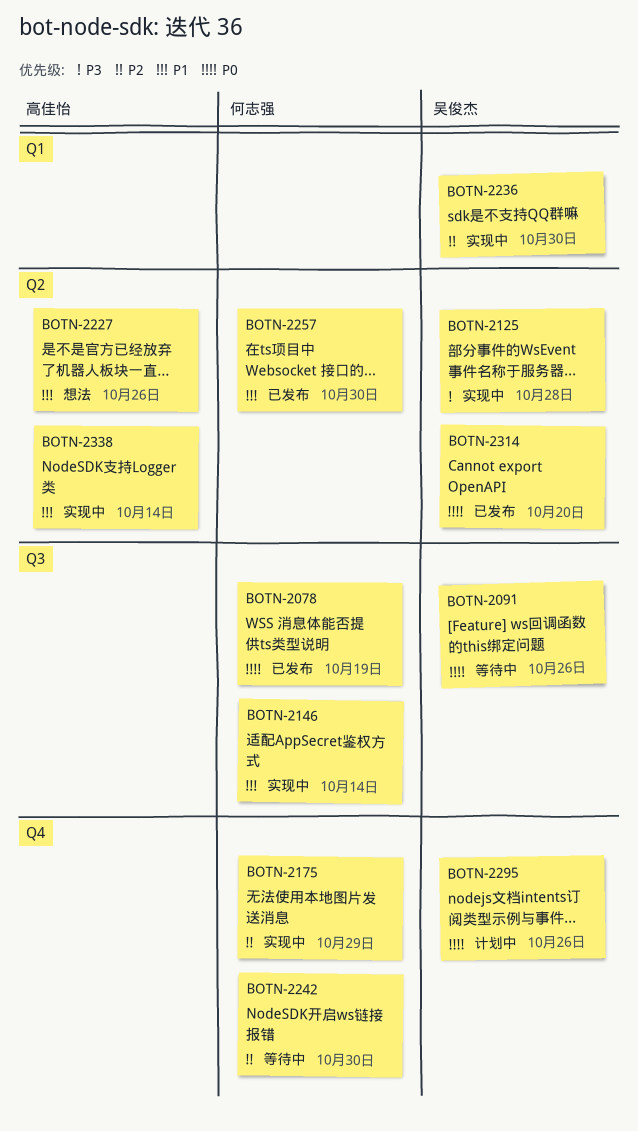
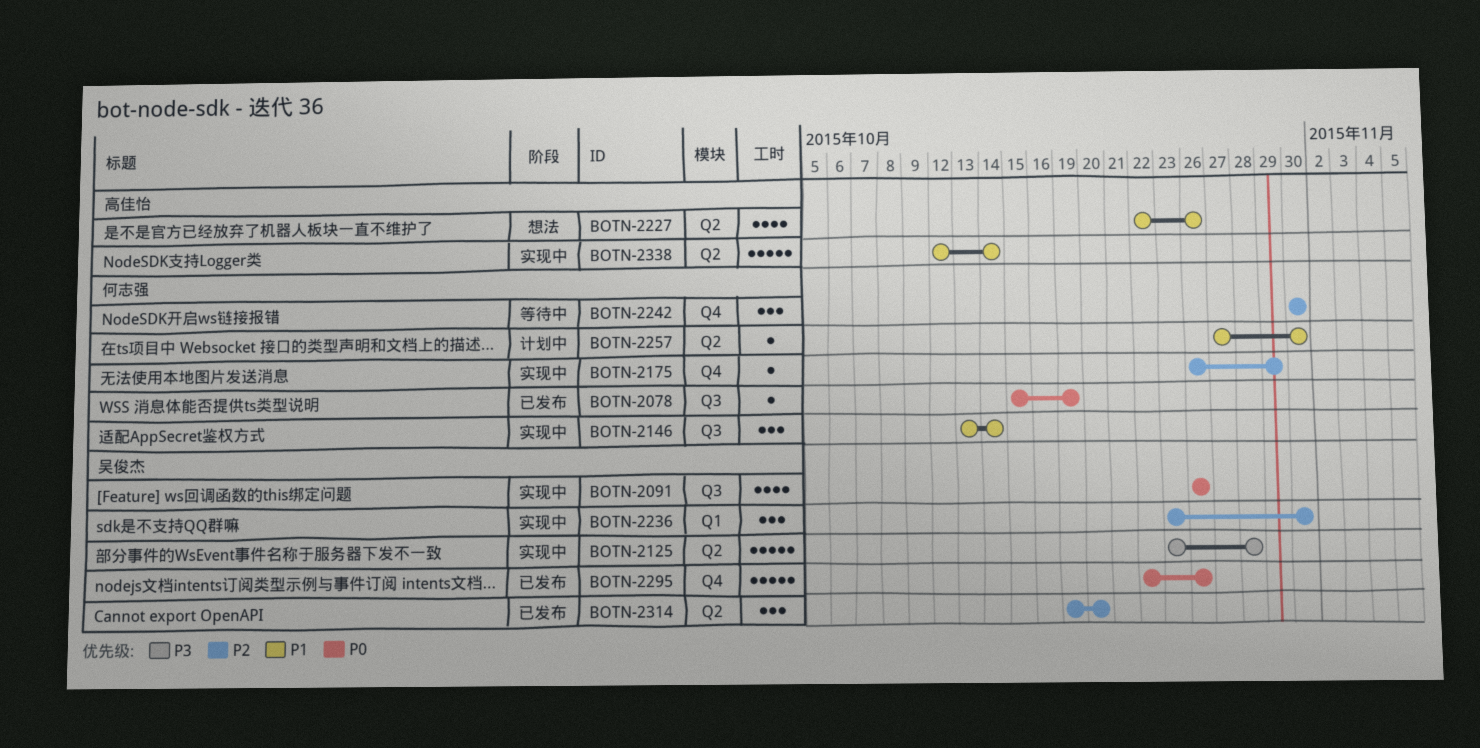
BOTN-2091, status: 等待中 -> 实现中
BOTN-2257, status: 已发布 -> 计划中
BOTN-2295, status: 计划中 -> 已发布
BOTN-2314, priority: P0 -> P2

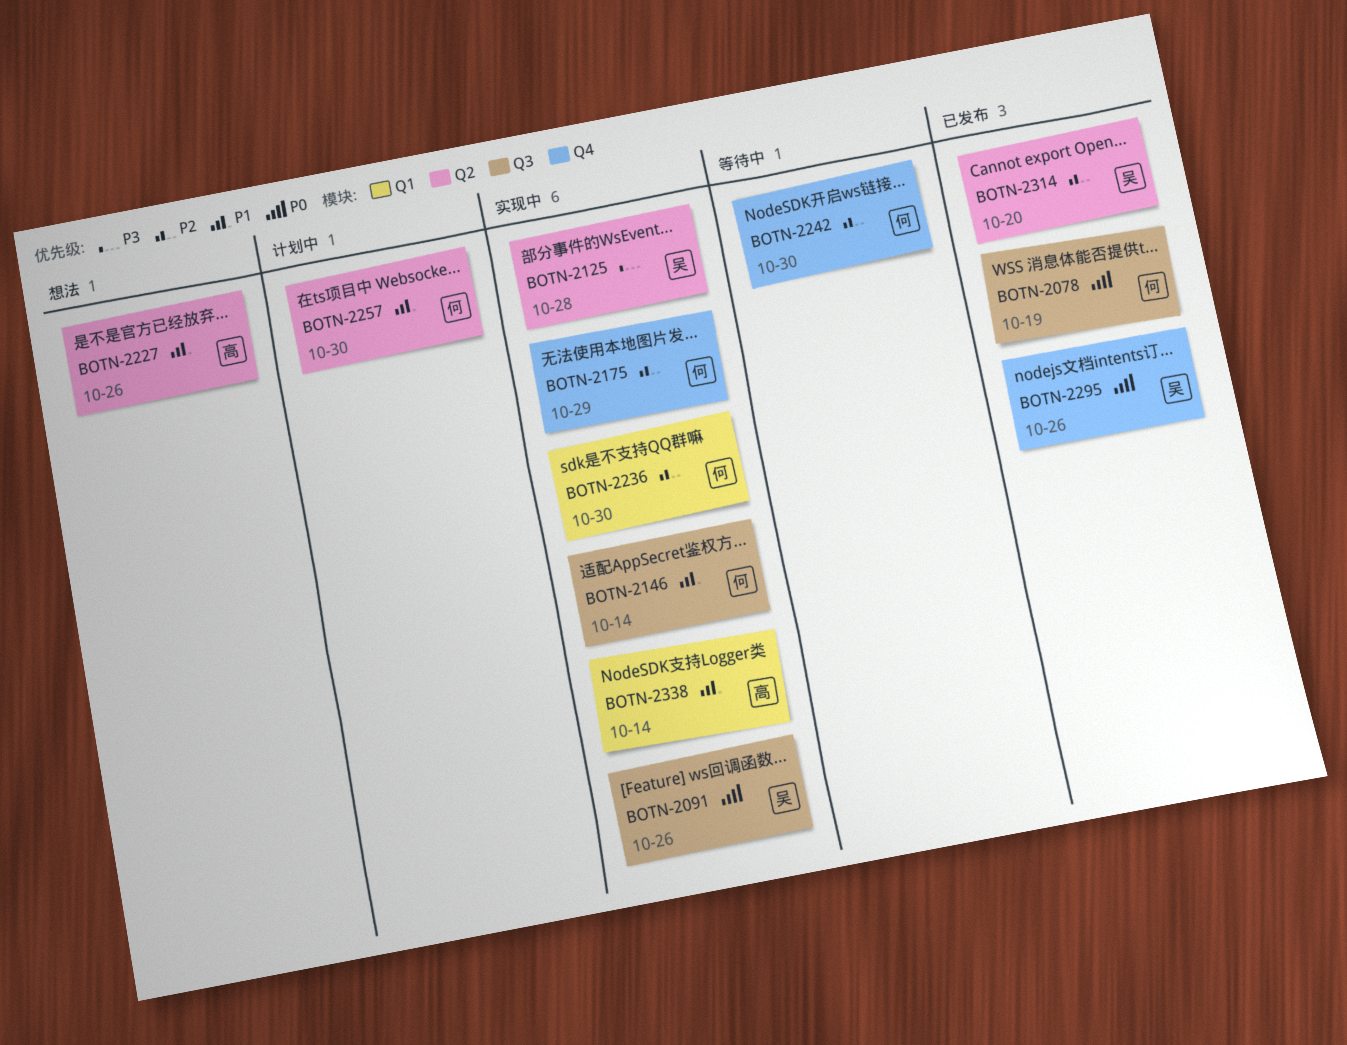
BOTN-2236, owner: 吴俊杰 -> 何志强
BOTN-2338, label: Q2 -> Q1

